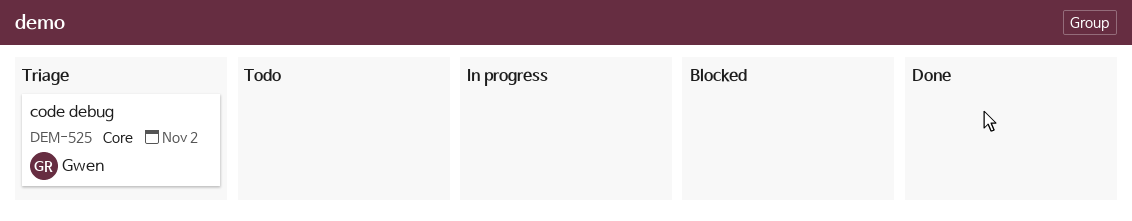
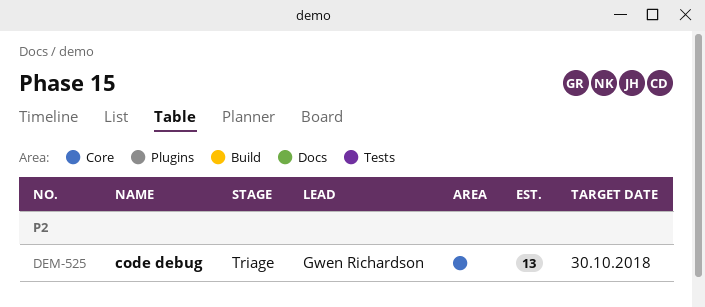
DEM-525, due: Nov 2 -> Oct 30

